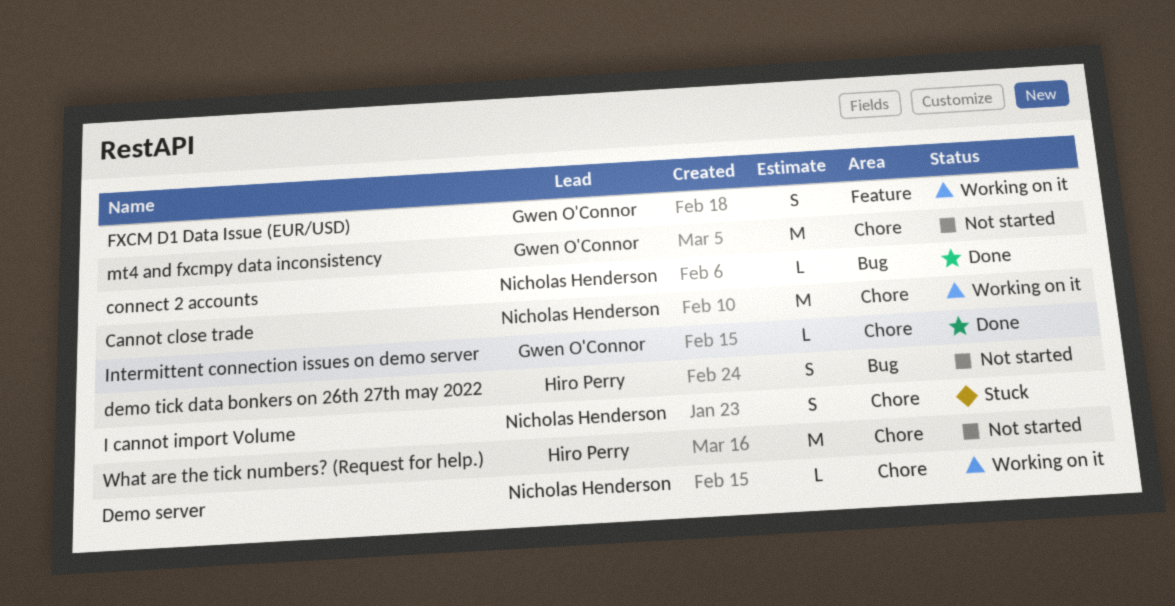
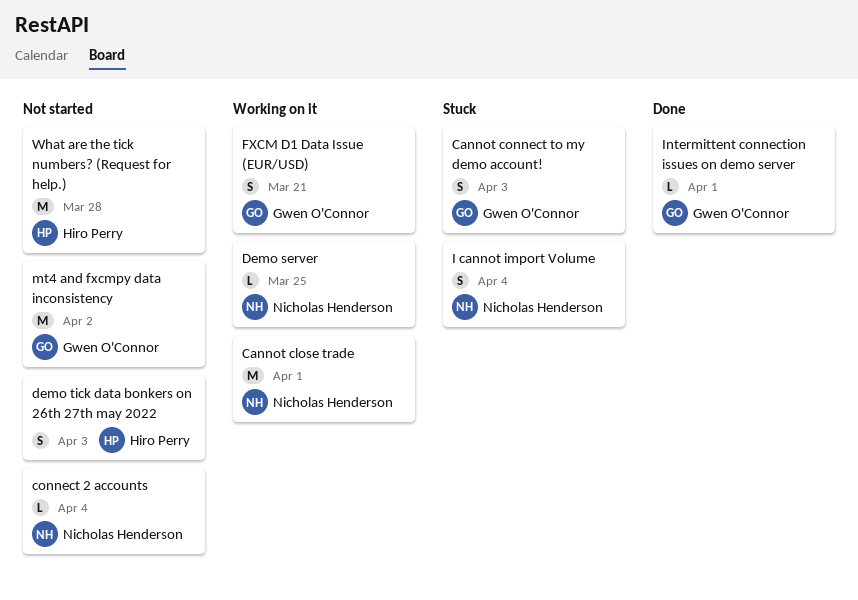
Cannot connect to my demo account!: none -> present
connect 2 accounts, status: Done -> Not started

